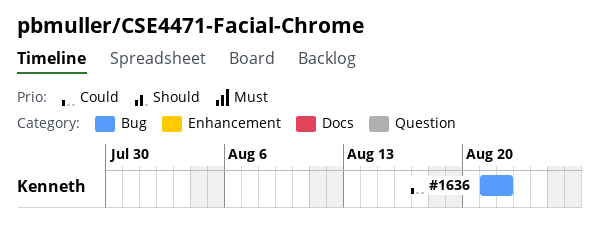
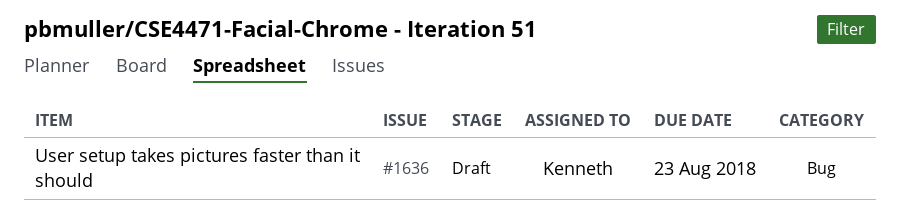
#1636, due: Aug 22 -> Aug 23

